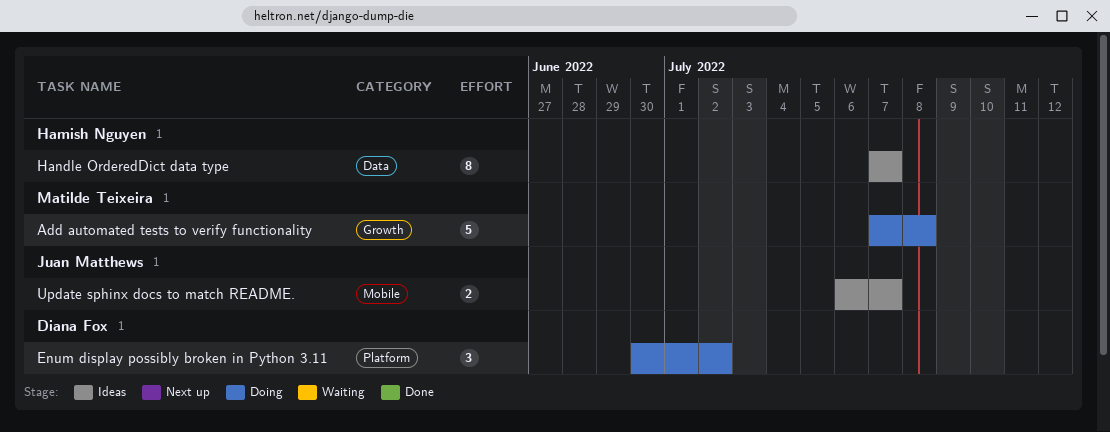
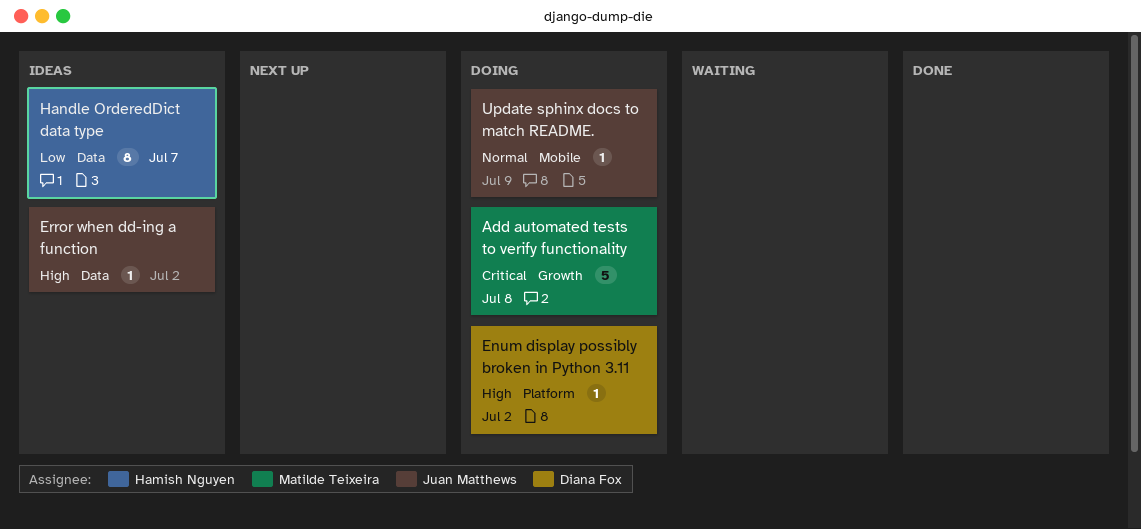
Enum display possibly broken in Python 3.11, estimate: 3 -> 1
Error when dd-ing a function: none -> present
Update sphinx docs to match README., status: Ideas -> Doing
Update sphinx docs to match README., estimate: 2 -> 1
Update sphinx docs to match README., due: Jul 7 -> Jul 9

